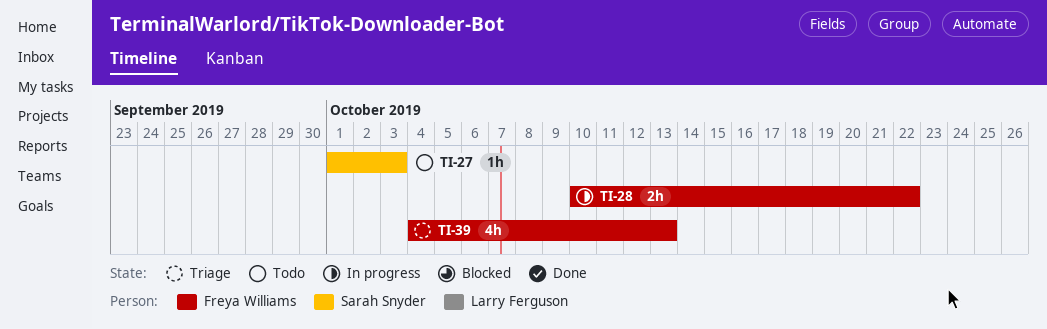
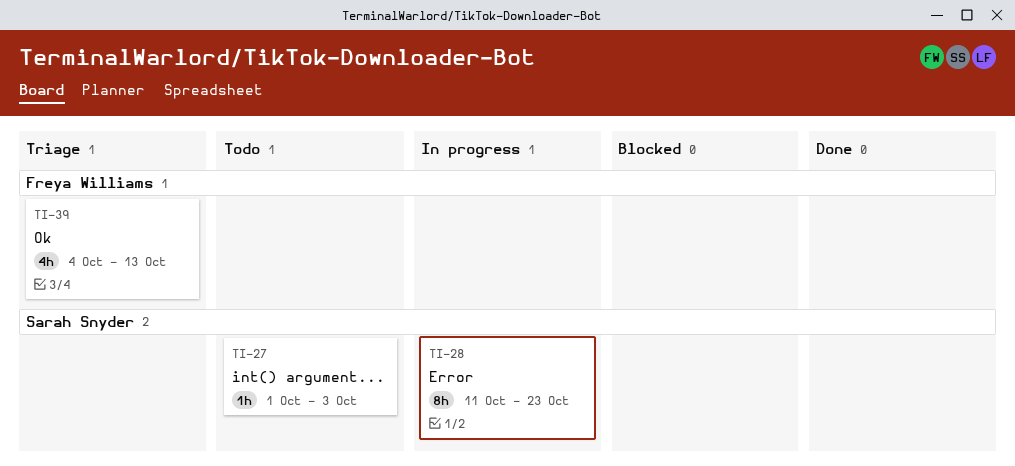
TI-28, owner: Freya Williams -> Sarah Snyder
TI-28, estimate: 2h -> 8h
TI-28, start: Oct 10 -> Oct 11
TI-28, due: Oct 22 -> Oct 23

